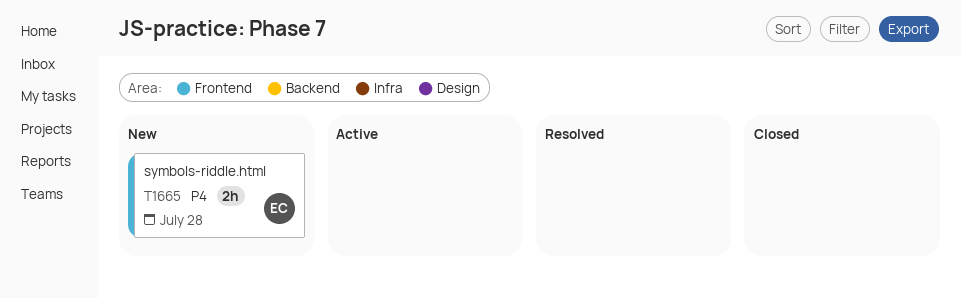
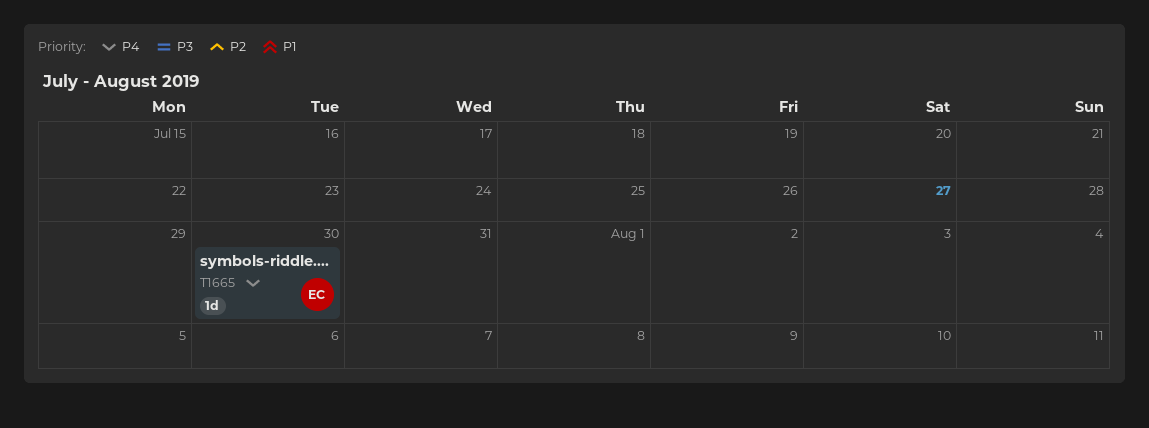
T1665, estimate: 2h -> 1d
T1665, due: Jul 28 -> Jul 30

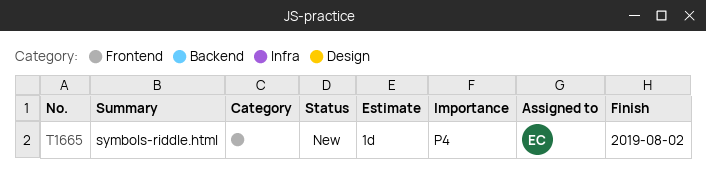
T1665, due: Jul 30 -> Aug 2

